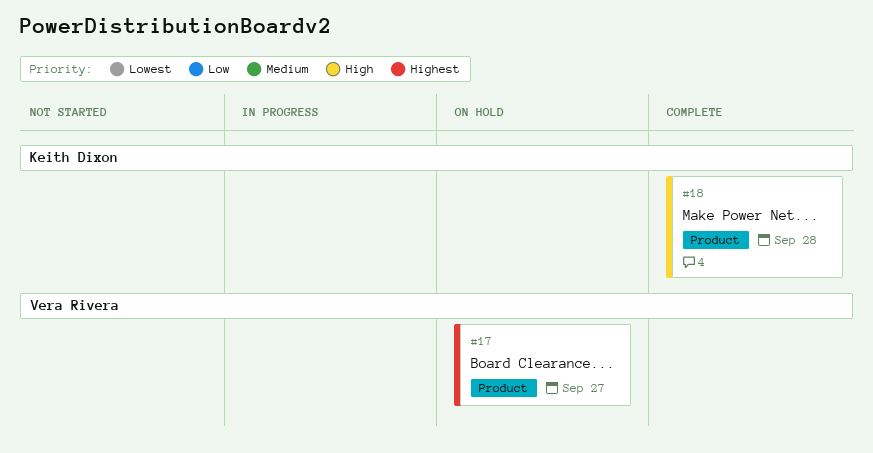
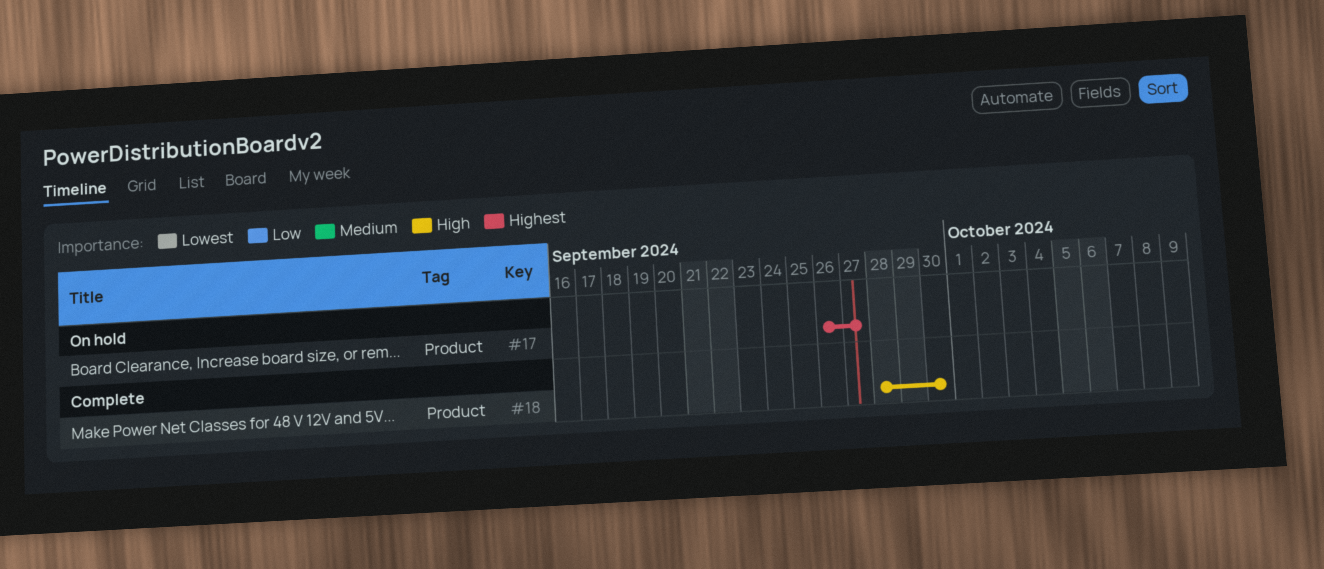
#18, due: Sep 28 -> Sep 30

